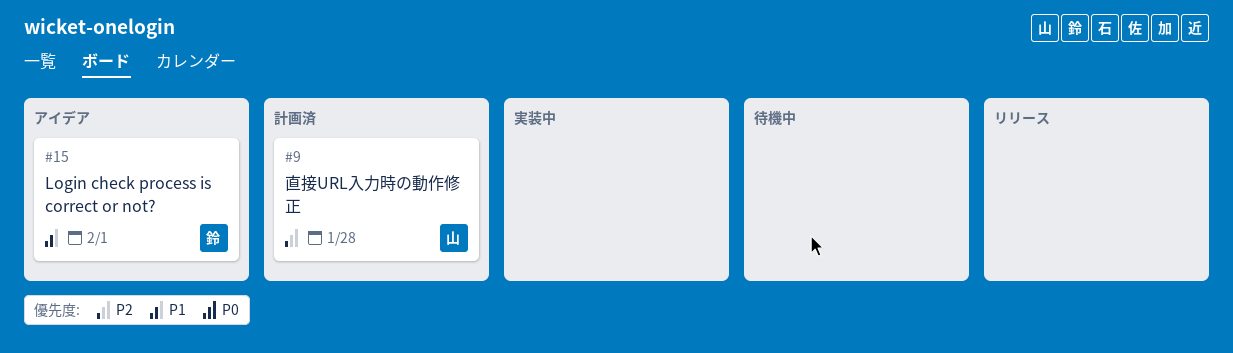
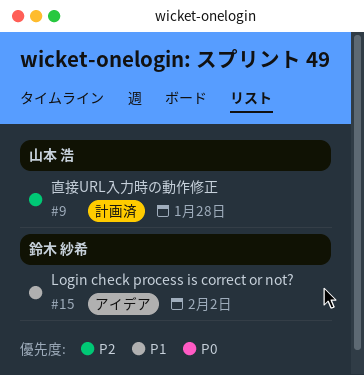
#15, due: Feb 1 -> Feb 2

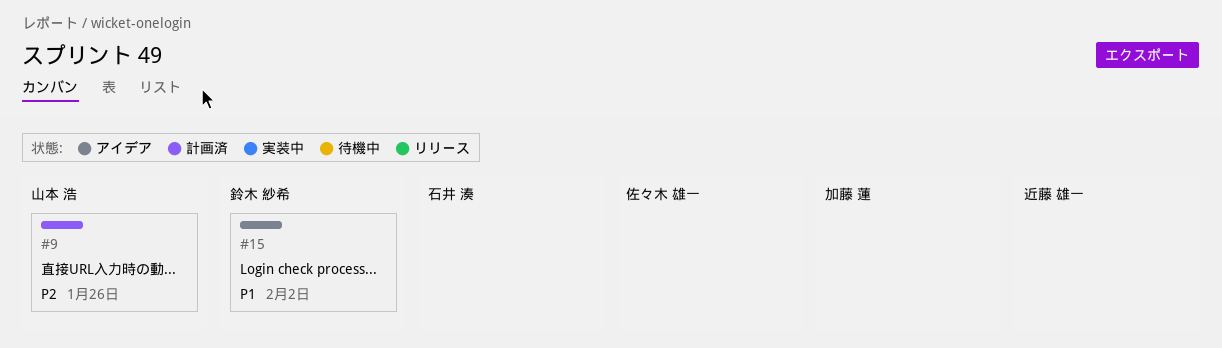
#9, due: Jan 28 -> Jan 26

